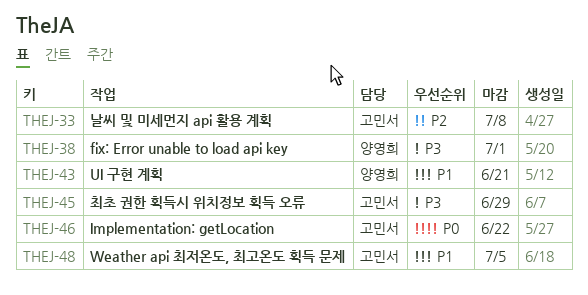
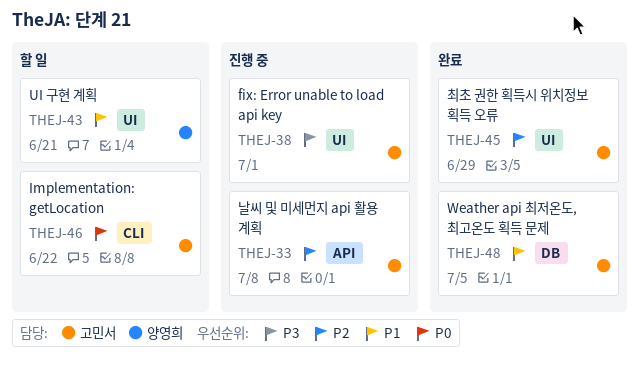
THEJ-38, owner: 양영희 -> 고민서
THEJ-45, priority: P3 -> P2

